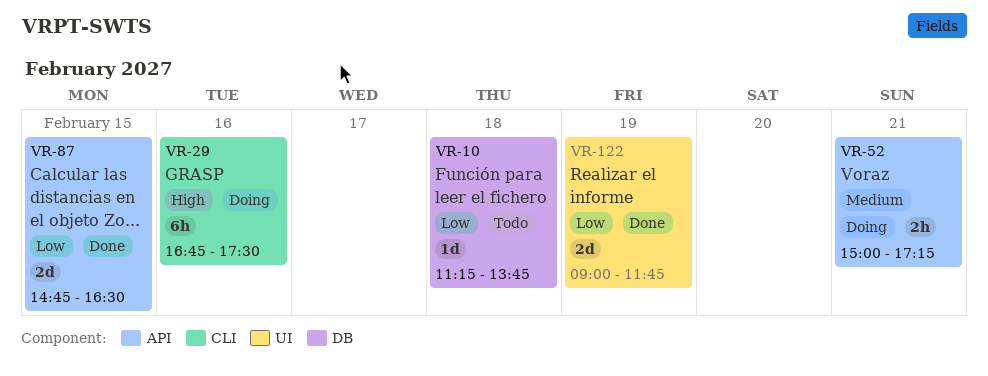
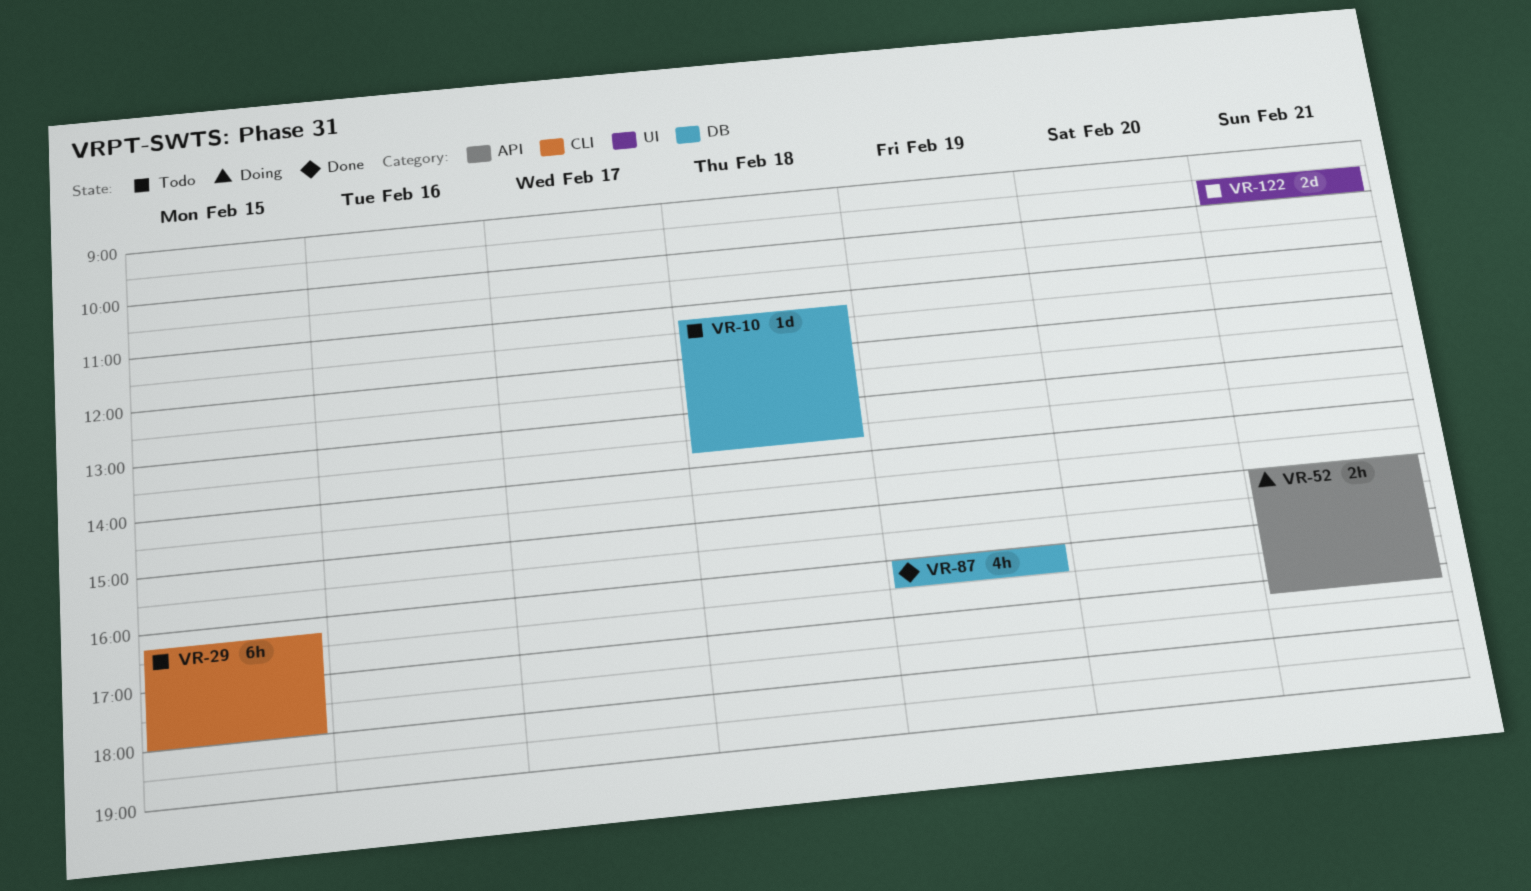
VR-29, status: Doing -> Todo
VR-29, day: Feb 16 -> Feb 15
VR-29, begins: 16:45 -> 16:15
VR-29, ends: 17:30 -> 18:00
VR-87, label: API -> DB
VR-87, estimate: 2d -> 4h
VR-87, day: Feb 15 -> Feb 19
VR-87, begins: 14:45 -> 16:00
VR-122, status: Done -> Todo
VR-122, day: Feb 19 -> Feb 21
VR-122, begins: 09:00 -> 09:30
VR-122, ends: 11:45 -> 10:00

